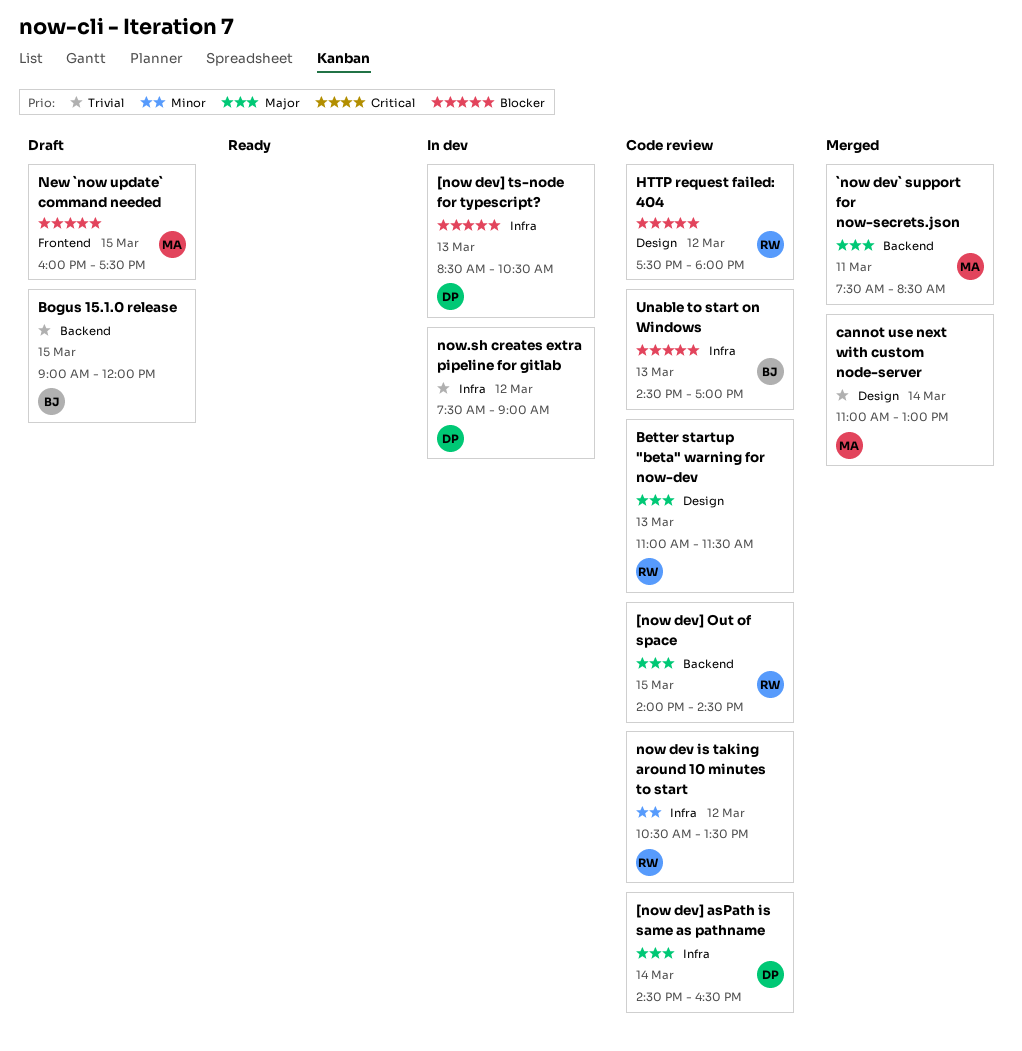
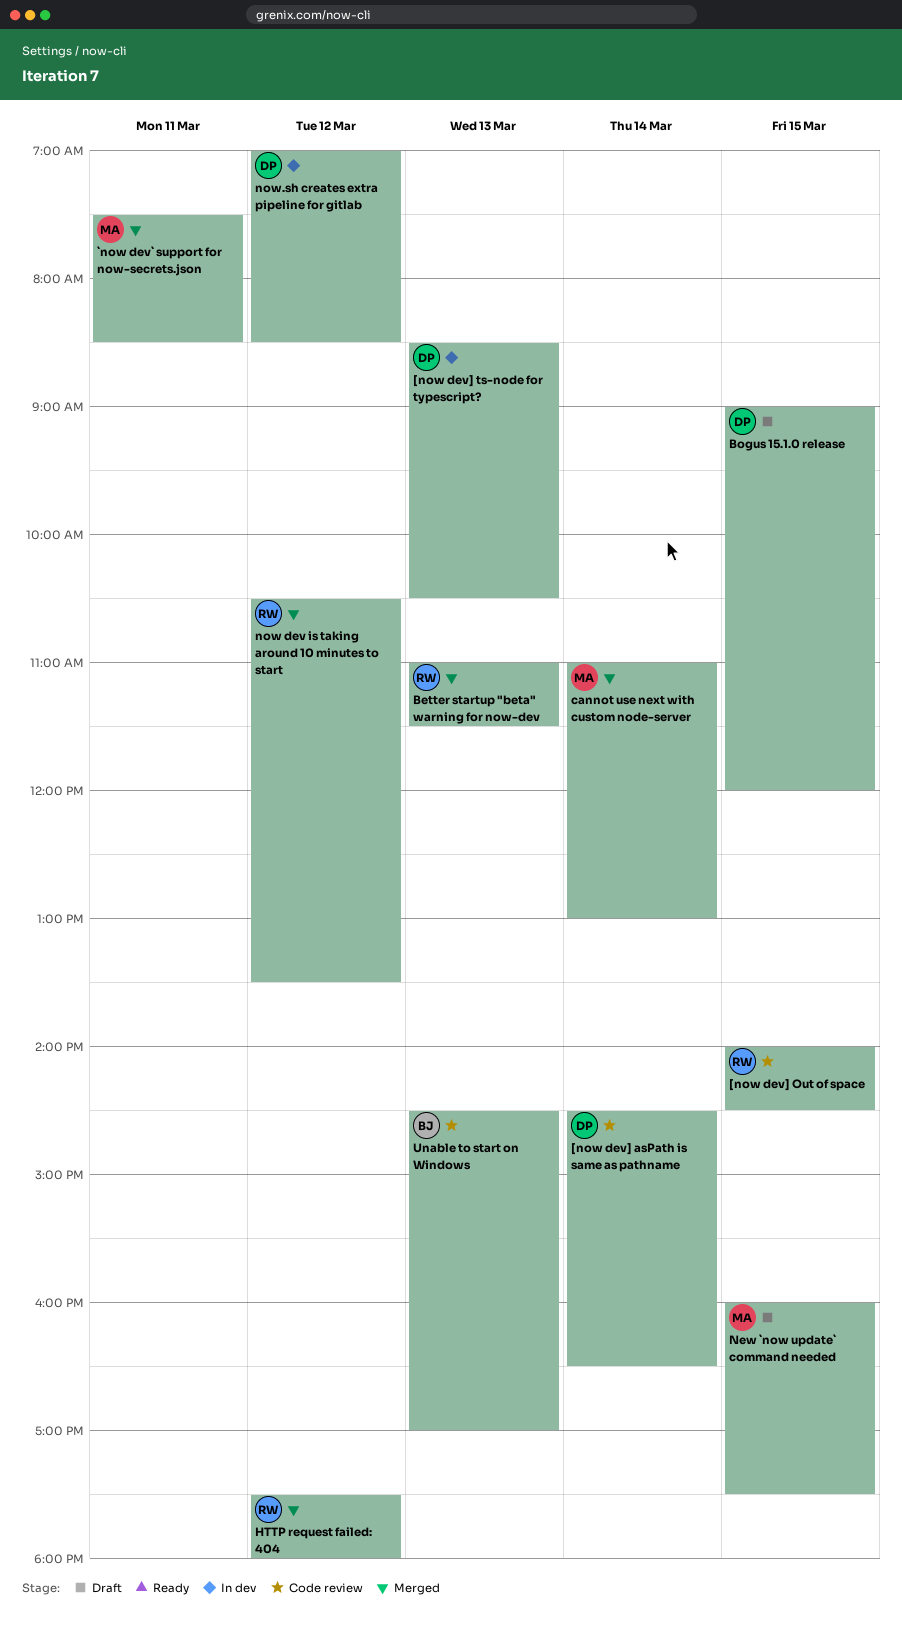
Better startup "beta" warning for now-dev, status: Code review -> Merged
Bogus 15.1.0 release, owner: BJ -> DP
HTTP request failed: 404, status: Code review -> Merged
now dev is taking around 10 minutes to start, status: Code review -> Merged
now.sh creates extra pipeline for gitlab, begins: 07:30 -> 07:00
now.sh creates extra pipeline for gitlab, ends: 09:00 -> 08:30

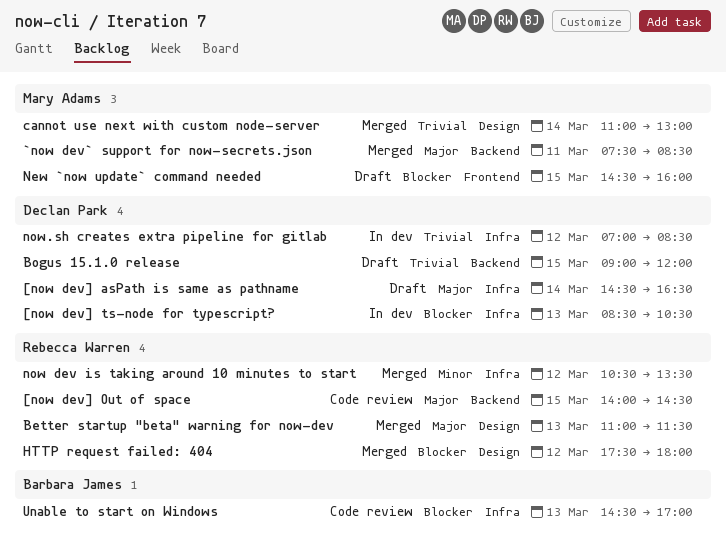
[now dev] asPath is same as pathname, status: Code review -> Draft
New `now update` command needed, begins: 16:00 -> 14:30
New `now update` command needed, ends: 17:30 -> 16:00

